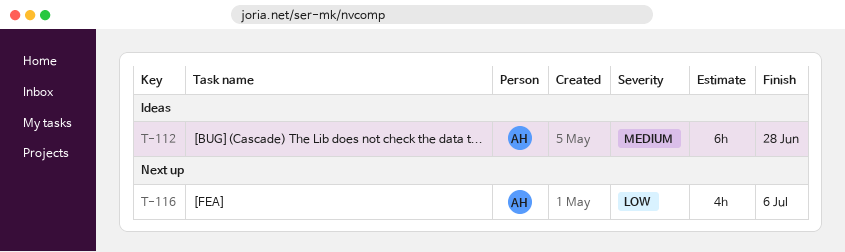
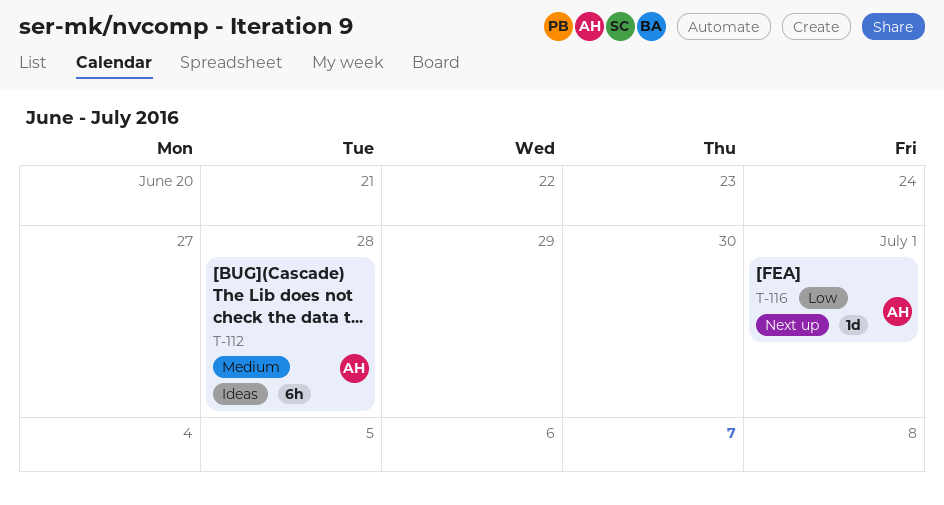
T-116, estimate: 4h -> 1d
T-116, due: Jul 6 -> Jul 1

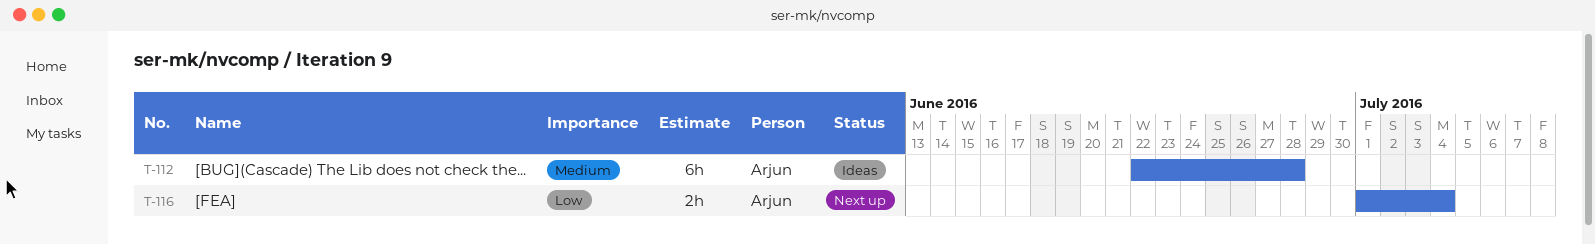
T-116, estimate: 1d -> 2h
T-116, due: Jul 1 -> Jul 4

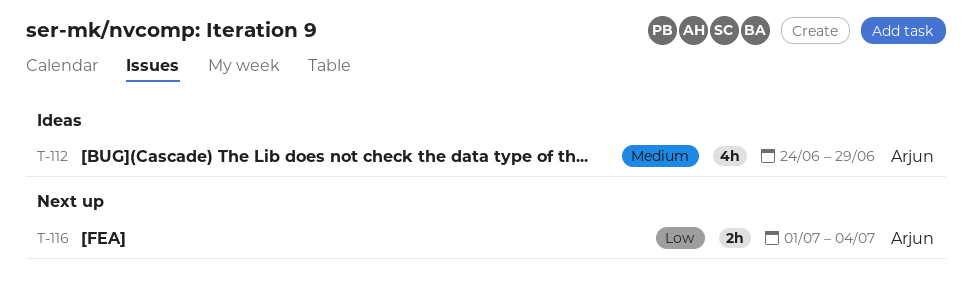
T-112, estimate: 6h -> 4h
T-112, start: Jun 22 -> Jun 24
T-112, due: Jun 28 -> Jun 29

